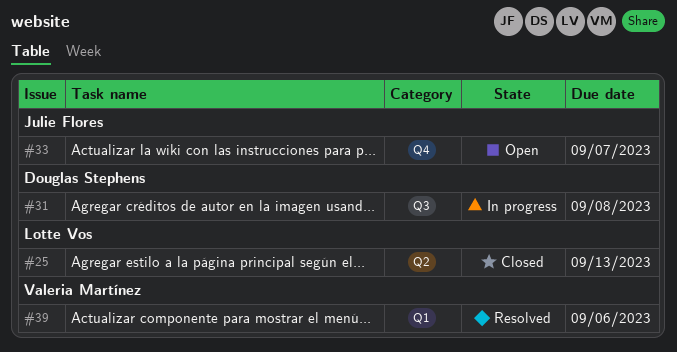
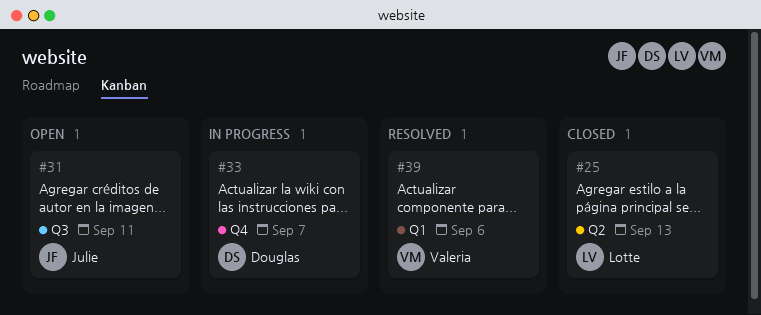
#31, status: In progress -> Open
#31, owner: Douglas Stephens -> Julie Flores
#31, due: Sep 8 -> Sep 11
#33, status: Open -> In progress
#33, owner: Julie Flores -> Douglas Stephens

